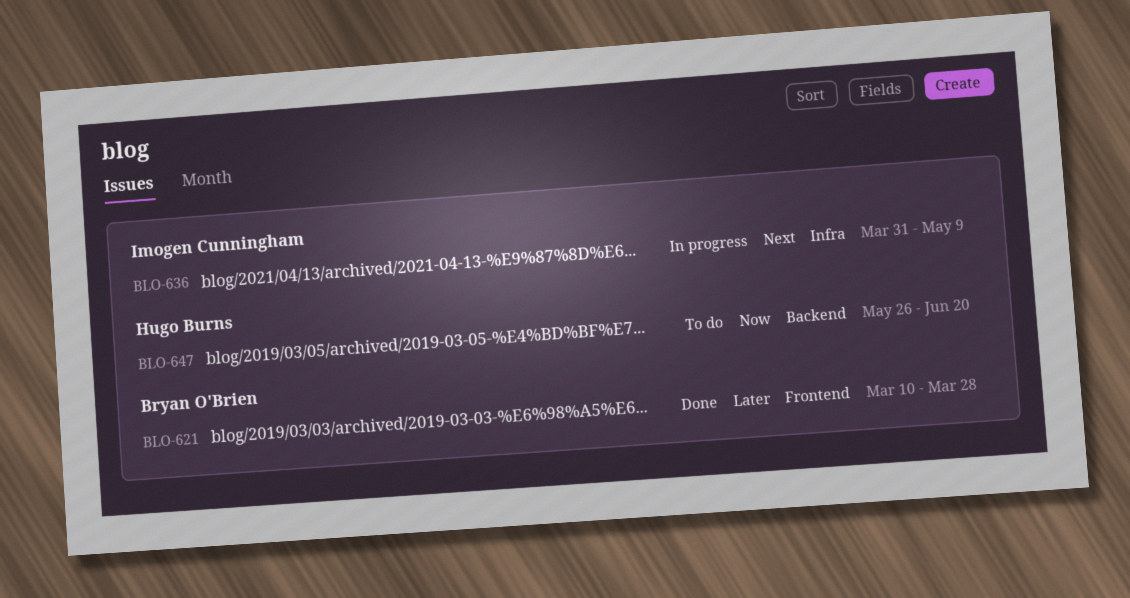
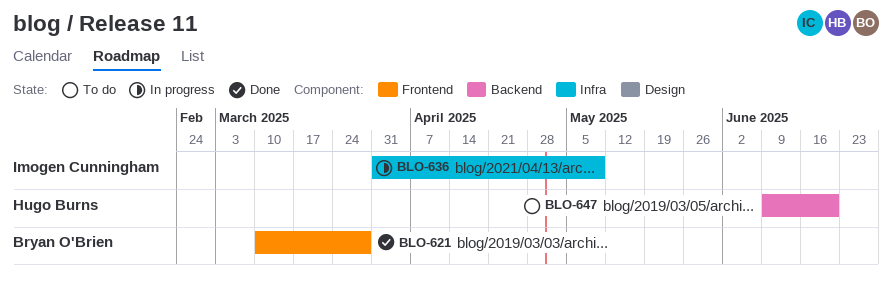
BLO-647, start: May 26 -> Jun 9

